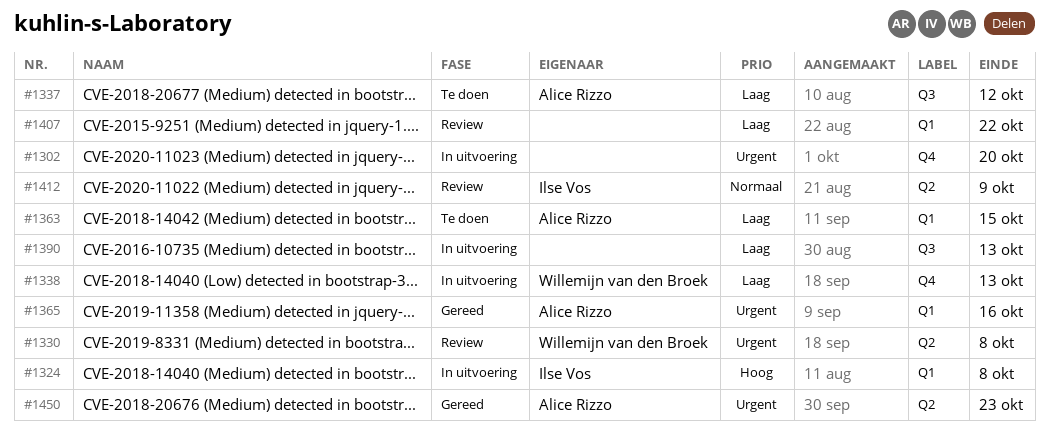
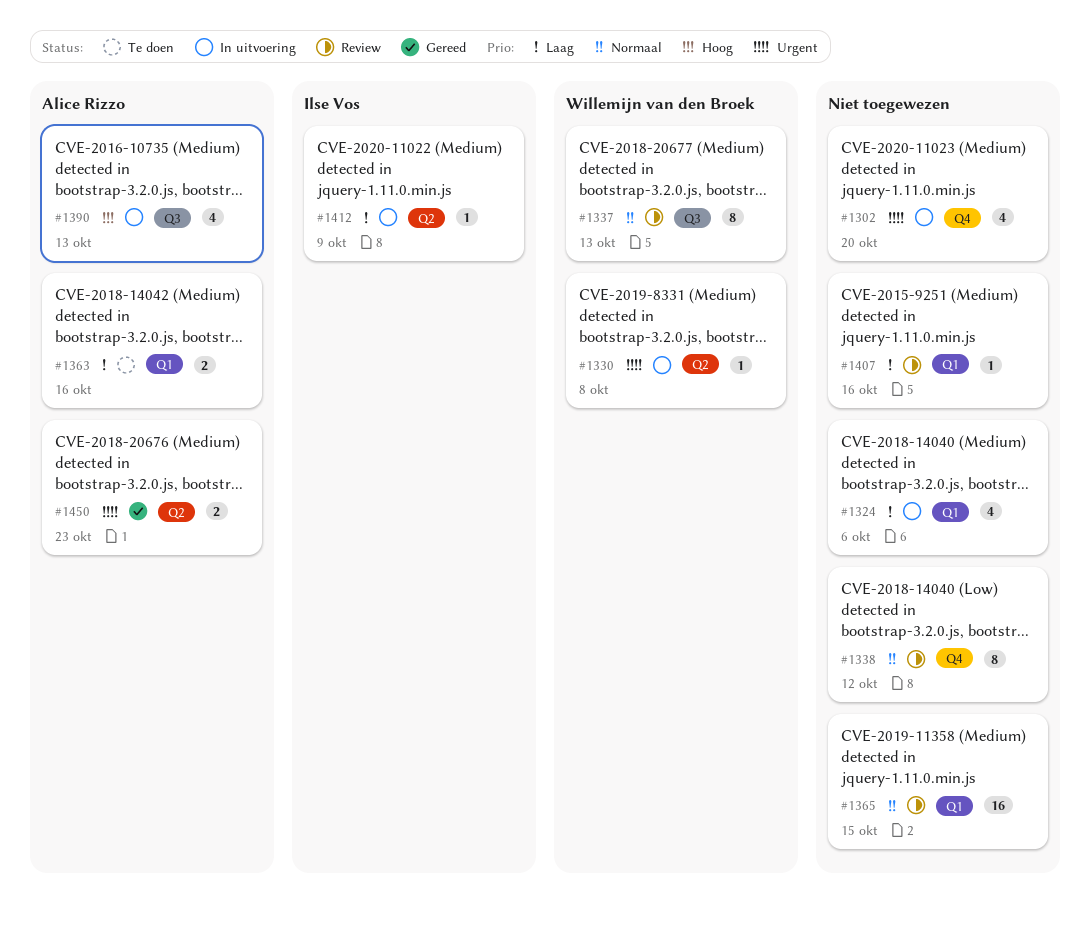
#1324, owner: Ilse Vos -> none
#1324, priority: Hoog -> Laag
#1324, due: Oct 8 -> Oct 6
#1330, status: Review -> In uitvoering
#1337, status: Te doen -> Review
#1337, owner: Alice Rizzo -> Willemijn van den Broek
#1337, priority: Laag -> Normaal
#1337, due: Oct 12 -> Oct 13
#1338, status: In uitvoering -> Review
#1338, owner: Willemijn van den Broek -> none
#1338, priority: Laag -> Normaal
#1338, due: Oct 13 -> Oct 12
#1363, due: Oct 15 -> Oct 16
#1365, status: Gereed -> Review
#1365, owner: Alice Rizzo -> none
#1365, priority: Urgent -> Normaal
#1365, due: Oct 16 -> Oct 15
#1390, owner: none -> Alice Rizzo
#1390, priority: Laag -> Hoog
#1407, due: Oct 22 -> Oct 16
#1412, status: Review -> In uitvoering
#1412, priority: Normaal -> Laag

